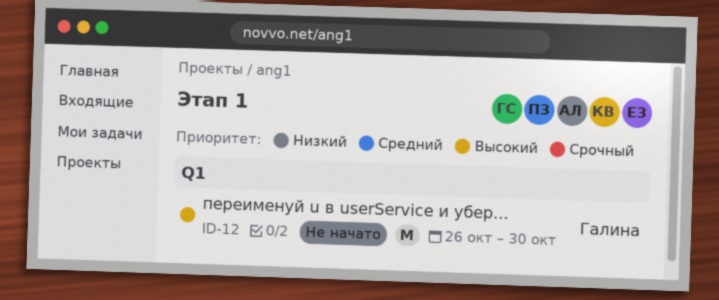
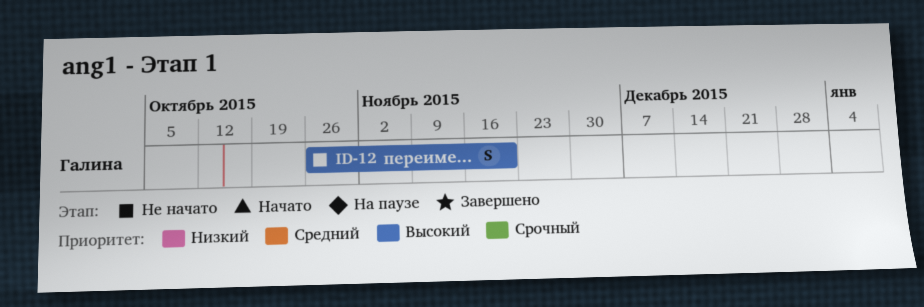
ID-12, estimate: M -> S
ID-12, due: Oct 30 -> Nov 20

